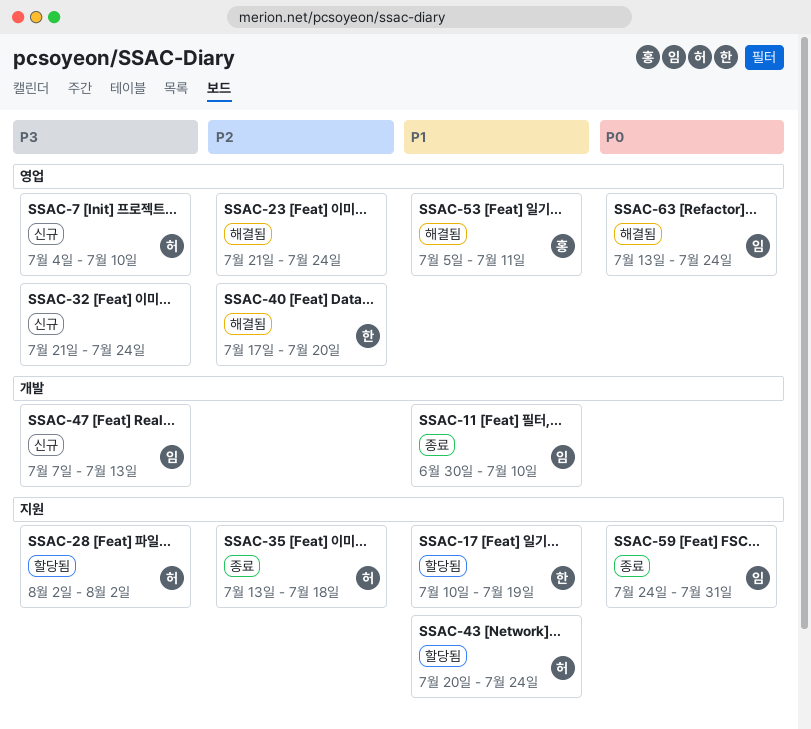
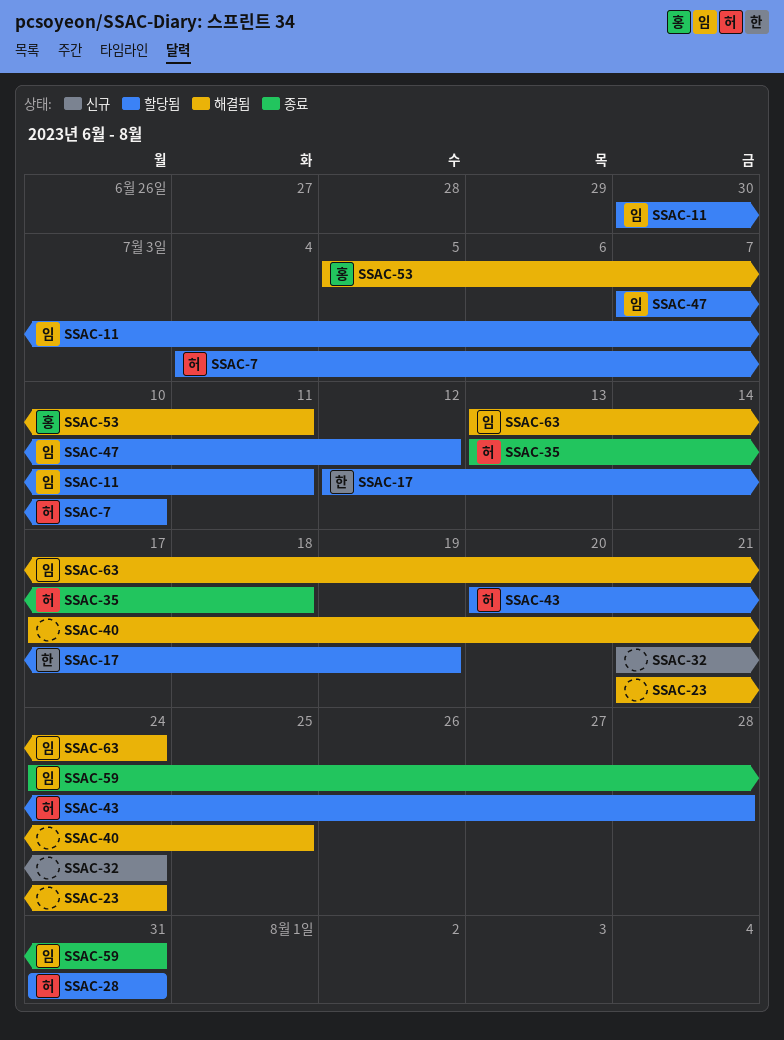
SSAC-7, status: 신규 -> 할당됨
SSAC-11, status: 종료 -> 할당됨
SSAC-11, due: Jul 10 -> Jul 11
SSAC-17, start: Jul 10 -> Jul 12
SSAC-28, start: Aug 2 -> Jul 31
SSAC-28, due: Aug 2 -> Jul 31
SSAC-40, owner: 한 -> none
SSAC-40, due: Jul 20 -> Jul 25
SSAC-43, due: Jul 24 -> Jul 28
SSAC-47, status: 신규 -> 할당됨
SSAC-47, due: Jul 13 -> Jul 12

